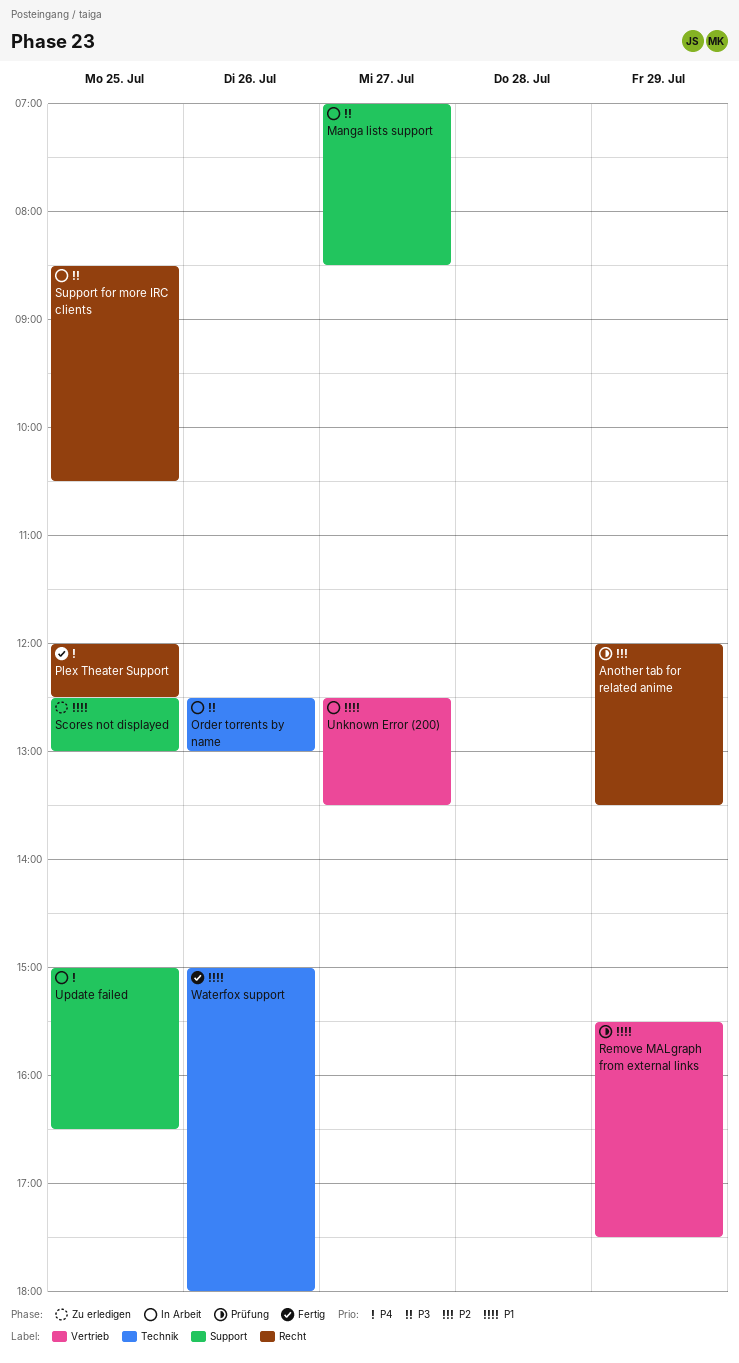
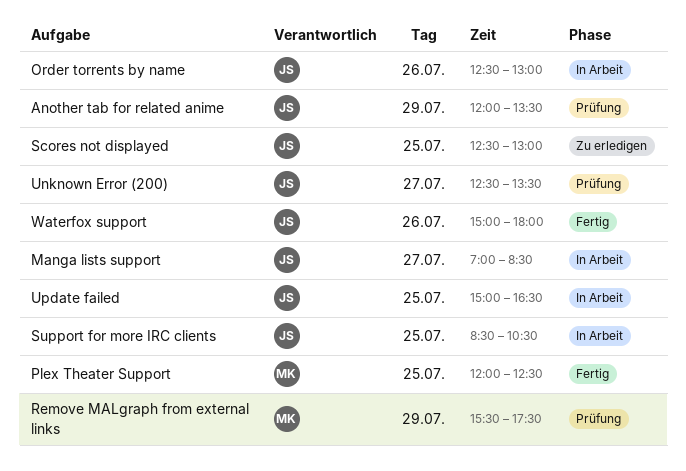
Unknown Error (200), status: In Arbeit -> Prüfung

